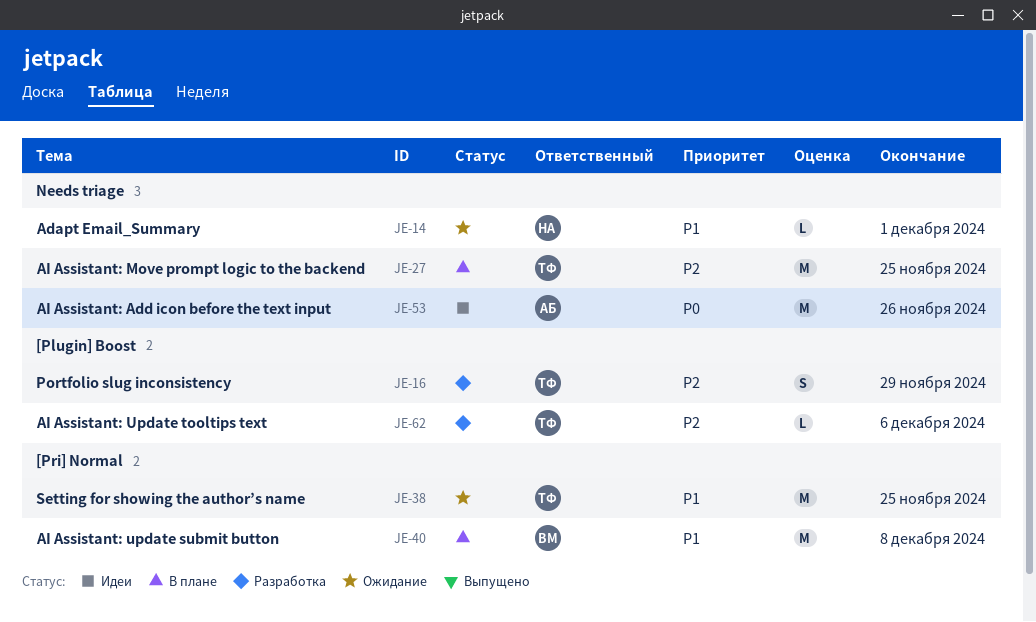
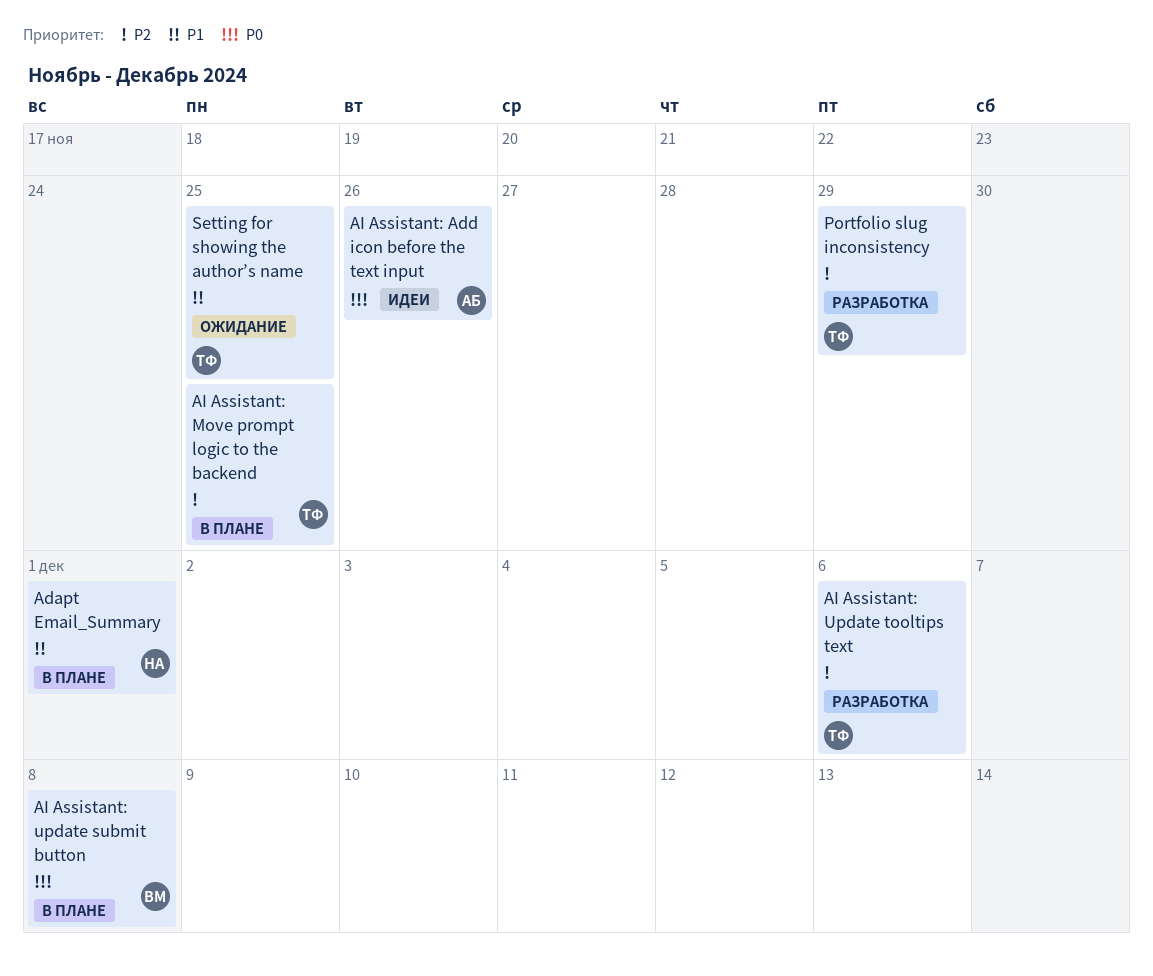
Adapt Email_Summary, status: Ожидание -> В плане
AI Assistant: update submit button, priority: P1 -> P0

